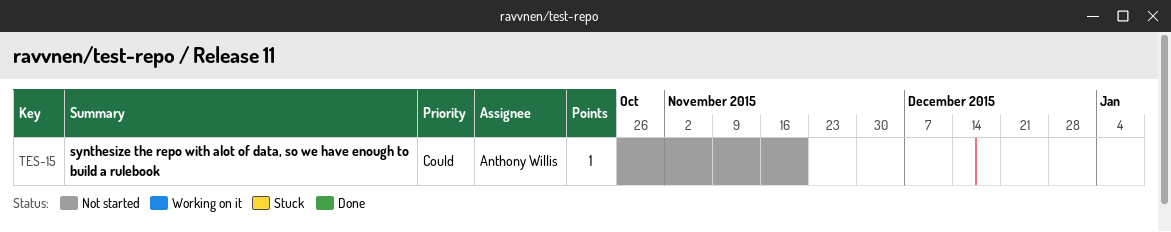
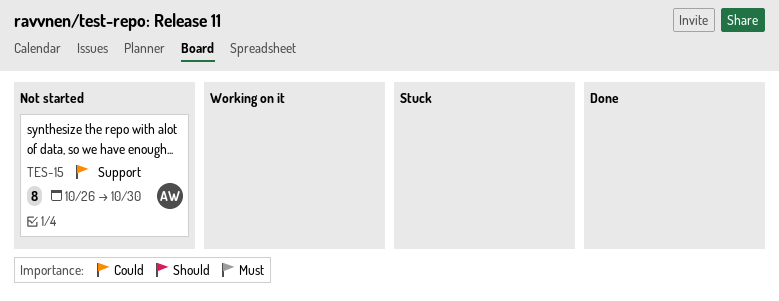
TES-15, estimate: 1 -> 8
TES-15, due: Nov 20 -> Oct 30

